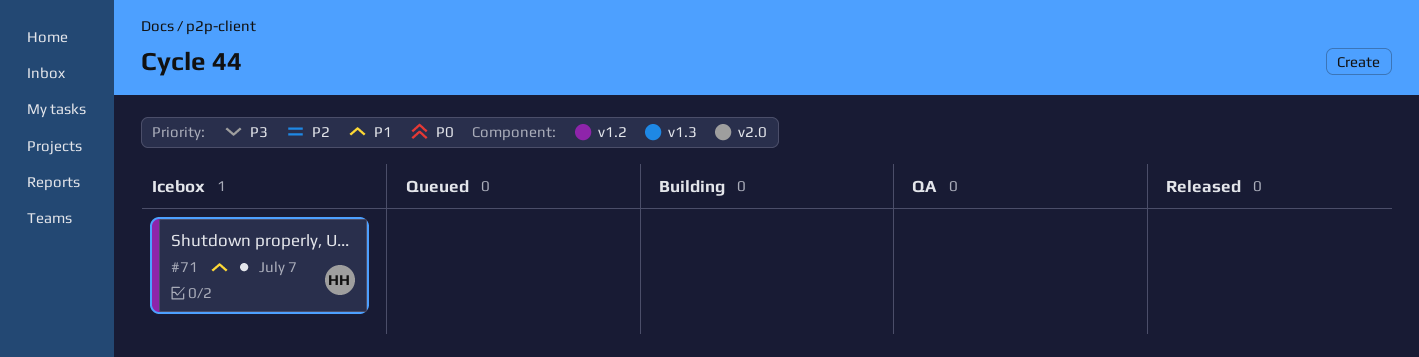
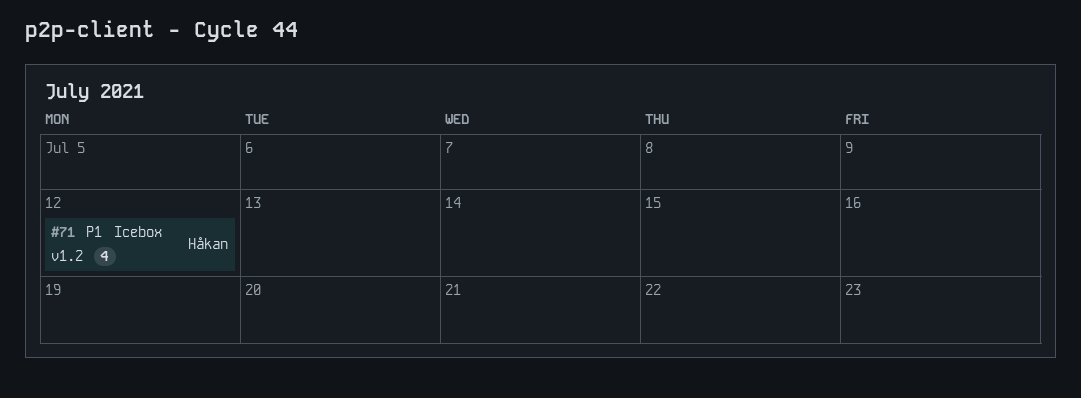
#71, estimate: 1 -> 4
#71, due: Jul 7 -> Jul 12

